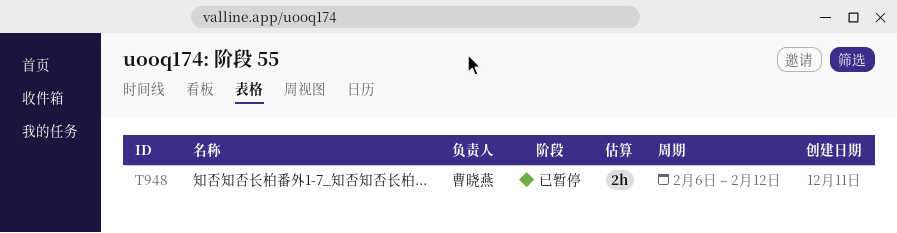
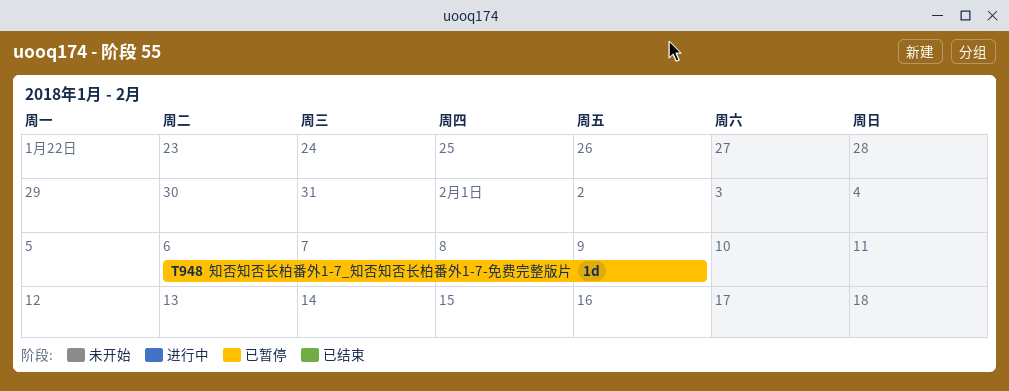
T948, estimate: 2h -> 1d
T948, due: Feb 12 -> Feb 9

